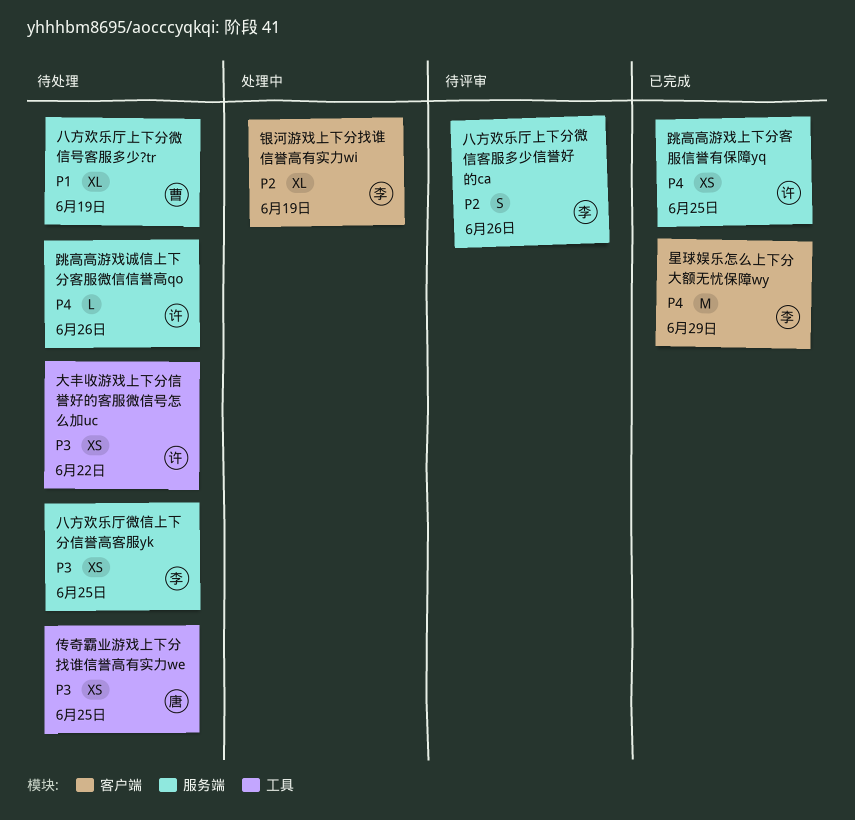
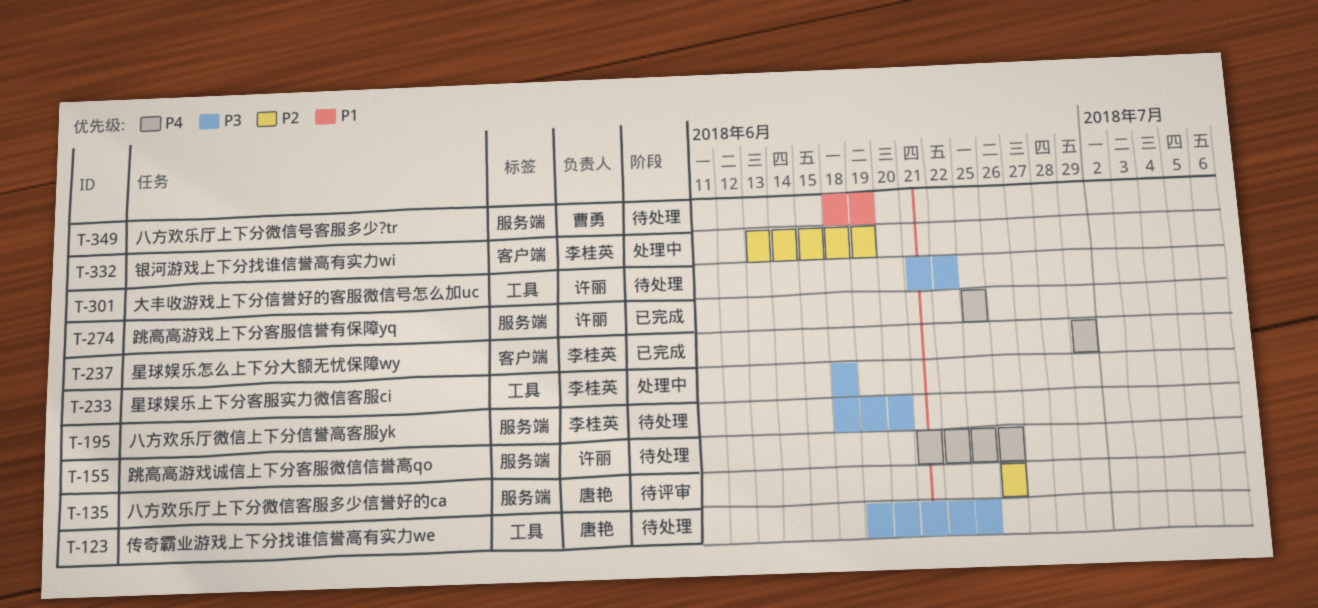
八方欢乐厅上下分微信客服多少信誉好的ca, owner: 李桂英 -> 唐艳
八方欢乐厅微信上下分信誉高客服yk, due: Jun 25 -> Jun 20
星球娱乐上下分客服实力微信客服ci: none -> present

